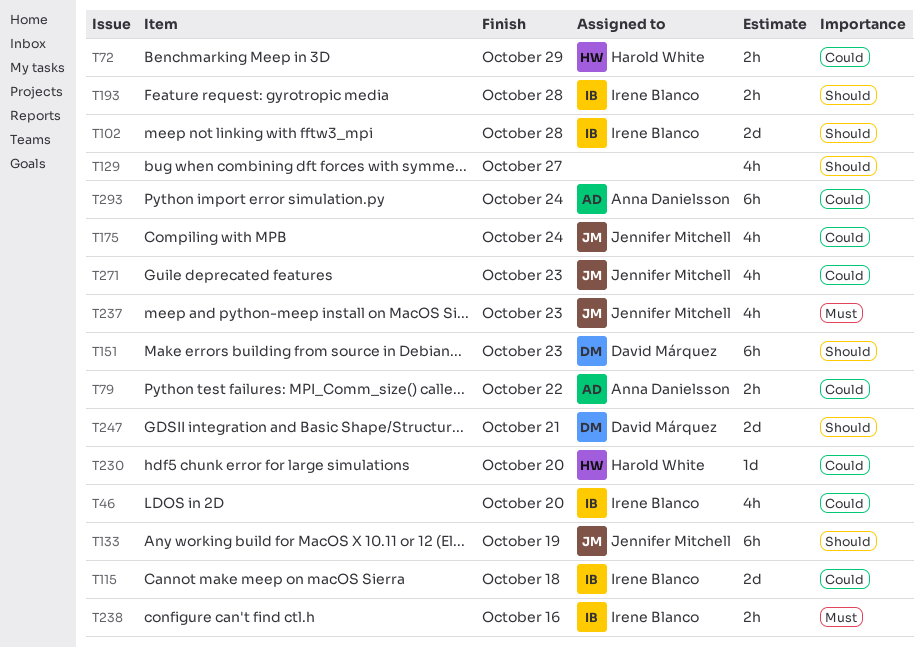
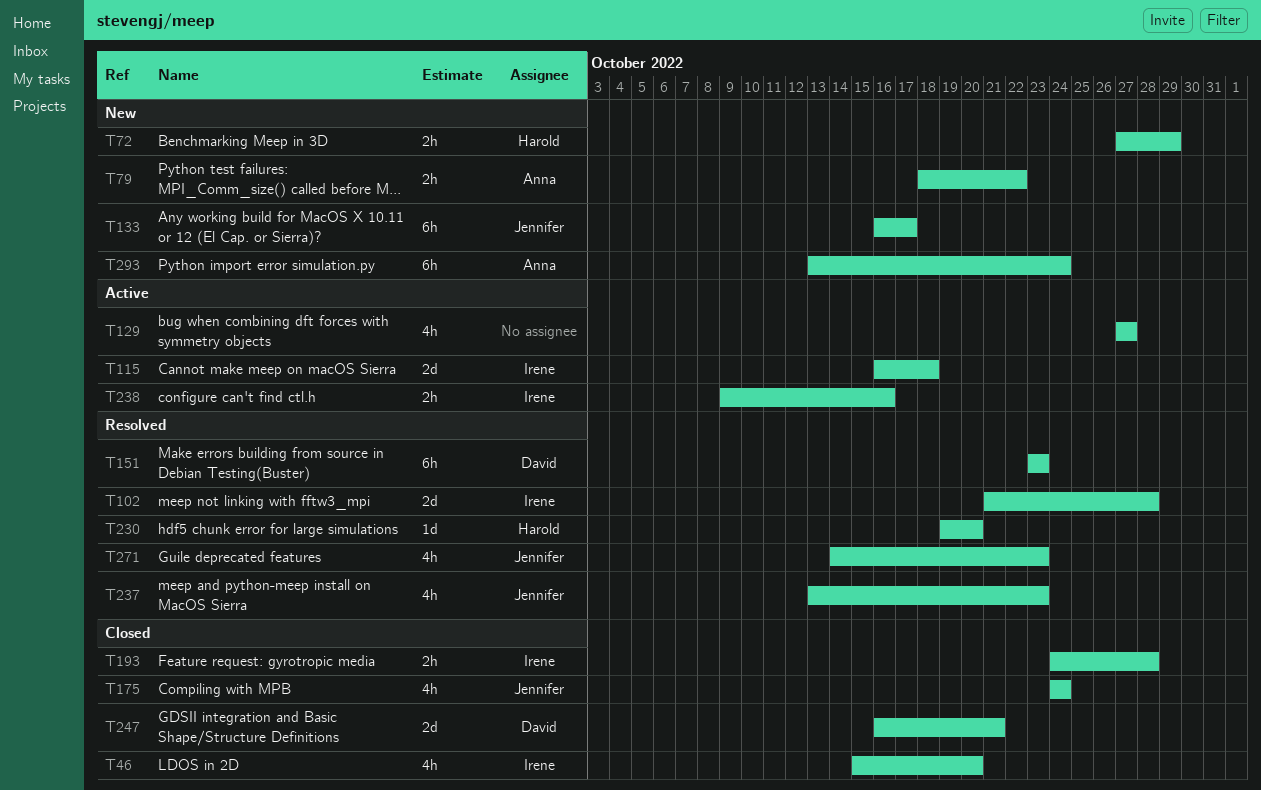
T133, due: Oct 19 -> Oct 17

